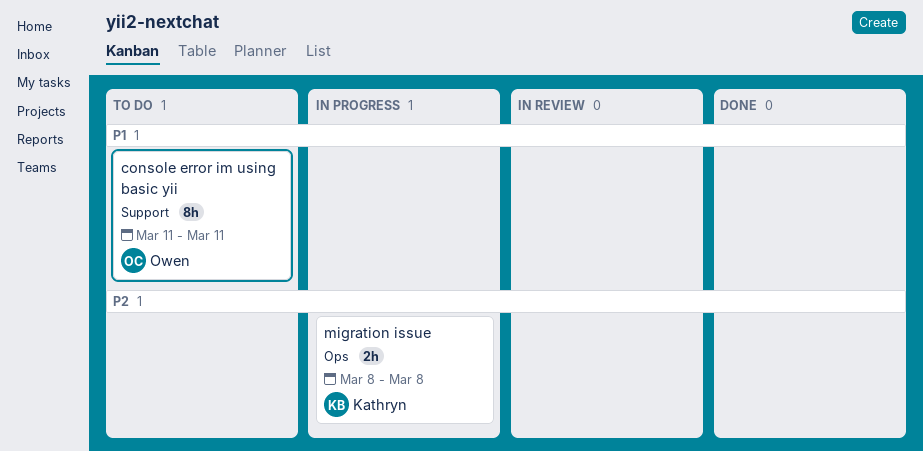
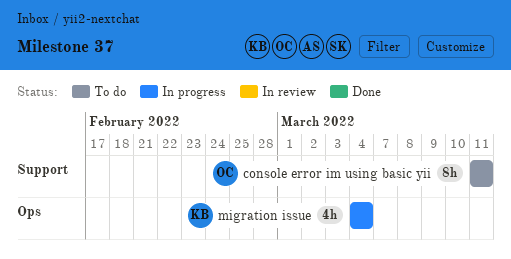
migration issue, estimate: 2h -> 4h
migration issue, start: Mar 8 -> Mar 4
migration issue, due: Mar 8 -> Mar 4

